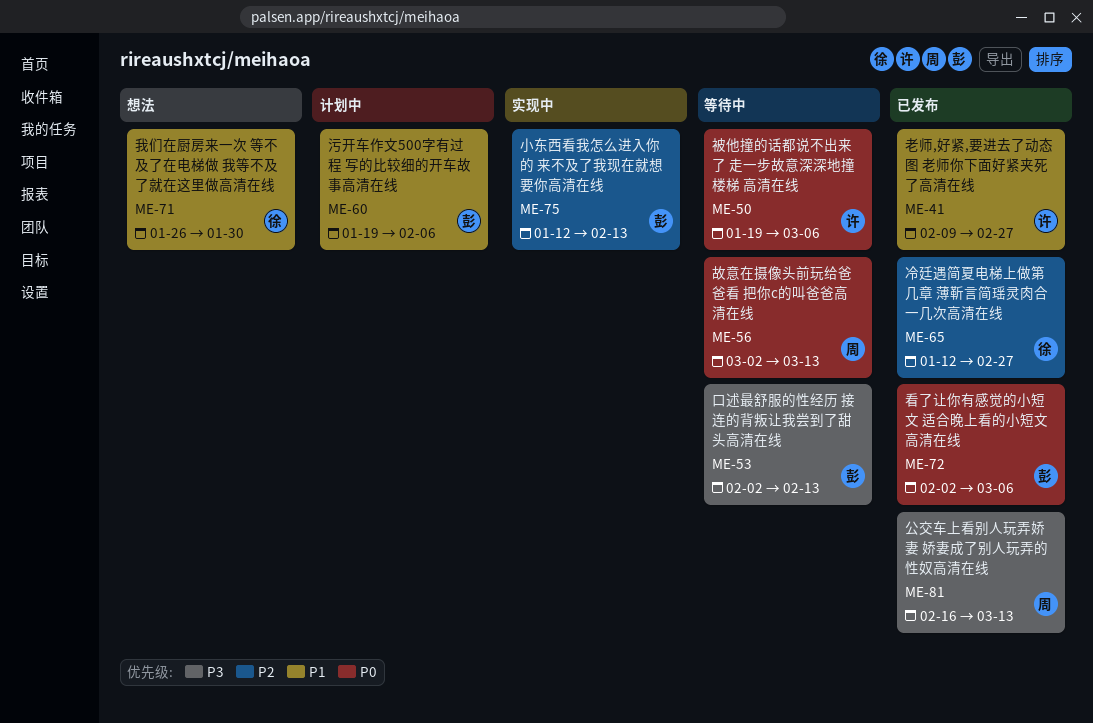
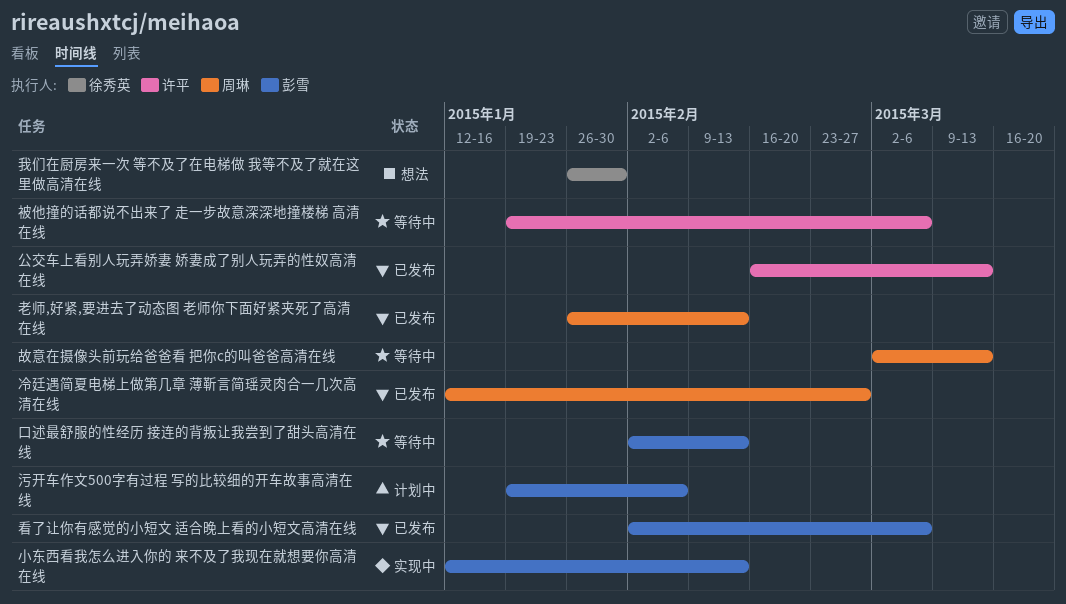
公交车上看别人玩弄娇妻 娇妻成了别人玩弄的性奴高清在线, owner: 周琳 -> 许平
冷廷遇简夏电梯上做第几章 薄靳言简瑶灵肉合一几次高清在线, owner: 徐秀英 -> 周琳
老师,好紧,要进去了动态图 老师你下面好紧夹死了高清在线, owner: 许平 -> 周琳
老师,好紧,要进去了动态图 老师你下面好紧夹死了高清在线, start: Feb 9 -> Jan 26
老师,好紧,要进去了动态图 老师你下面好紧夹死了高清在线, due: Feb 27 -> Feb 13

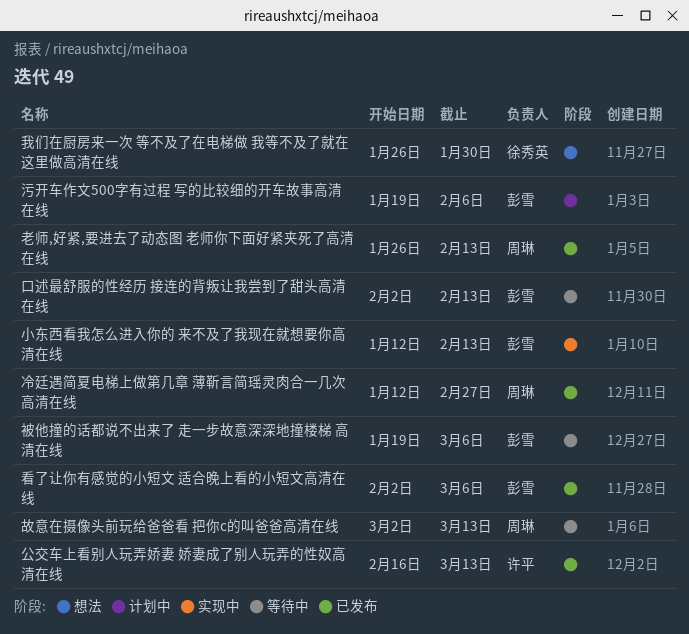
被他撞的话都说不出来了 走一步故意深深地撞楼梯 高清在线, owner: 许平 -> 彭雪

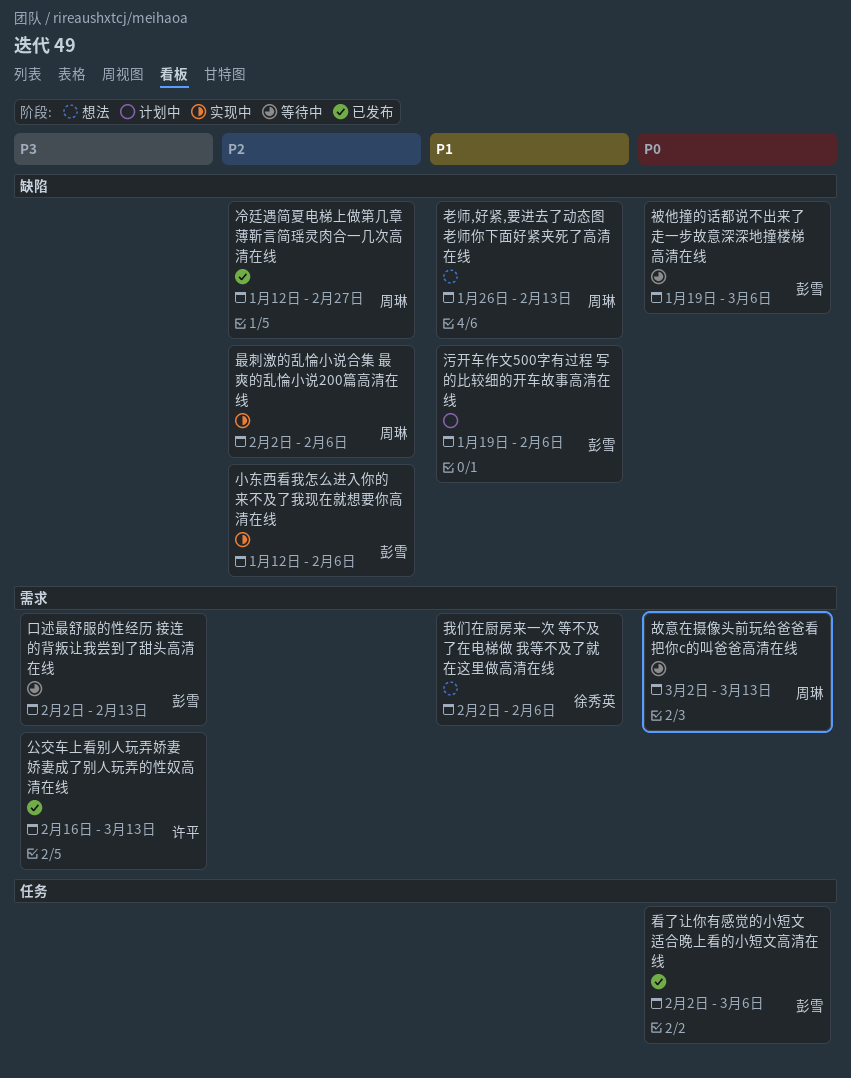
小东西看我怎么进入你的 来不及了我现在就想要你高清在线, due: Feb 13 -> Feb 6
我们在厨房来一次 等不及了在电梯做 我等不及了就在这里做高清在线, start: Jan 26 -> Feb 2
我们在厨房来一次 等不及了在电梯做 我等不及了就在这里做高清在线, due: Jan 30 -> Feb 6
最刺激的乱惀小说合集 最爽的乱惀小说200篇高清在线: none -> present
老师,好紧,要进去了动态图 老师你下面好紧夹死了高清在线, status: 已发布 -> 想法

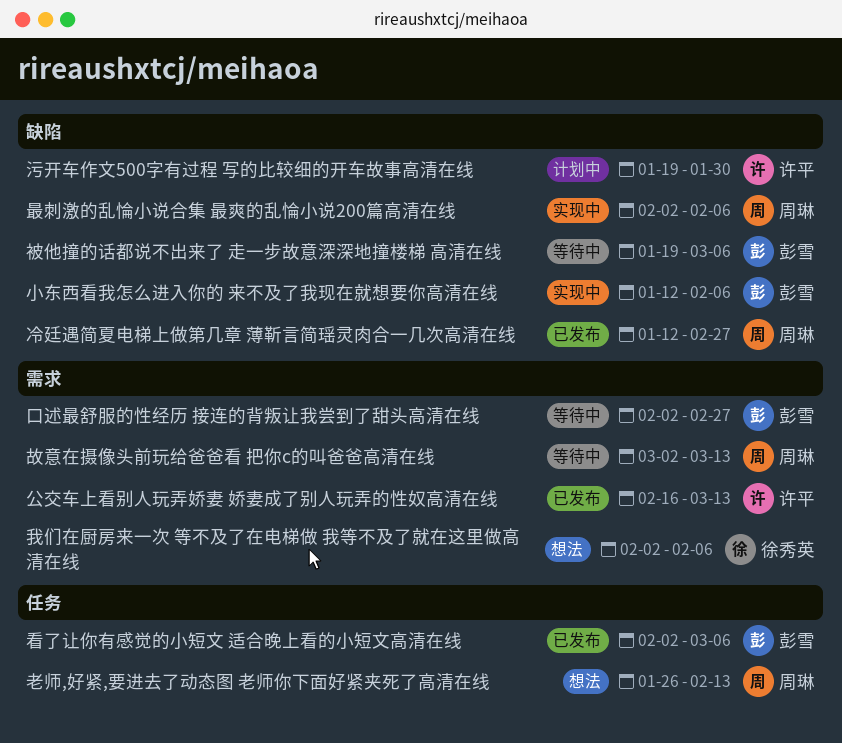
口述最舒服的性经历 接连的背叛让我尝到了甜头高清在线, due: Feb 13 -> Feb 27
污开车作文500字有过程 写的比较细的开车故事高清在线, owner: 彭雪 -> 许平
污开车作文500字有过程 写的比较细的开车故事高清在线, due: Feb 6 -> Jan 30
老师,好紧,要进去了动态图 老师你下面好紧夹死了高清在线, label: 缺陷 -> 任务

